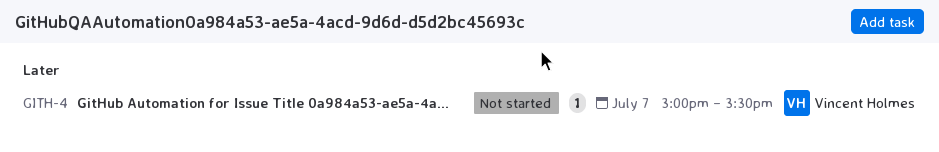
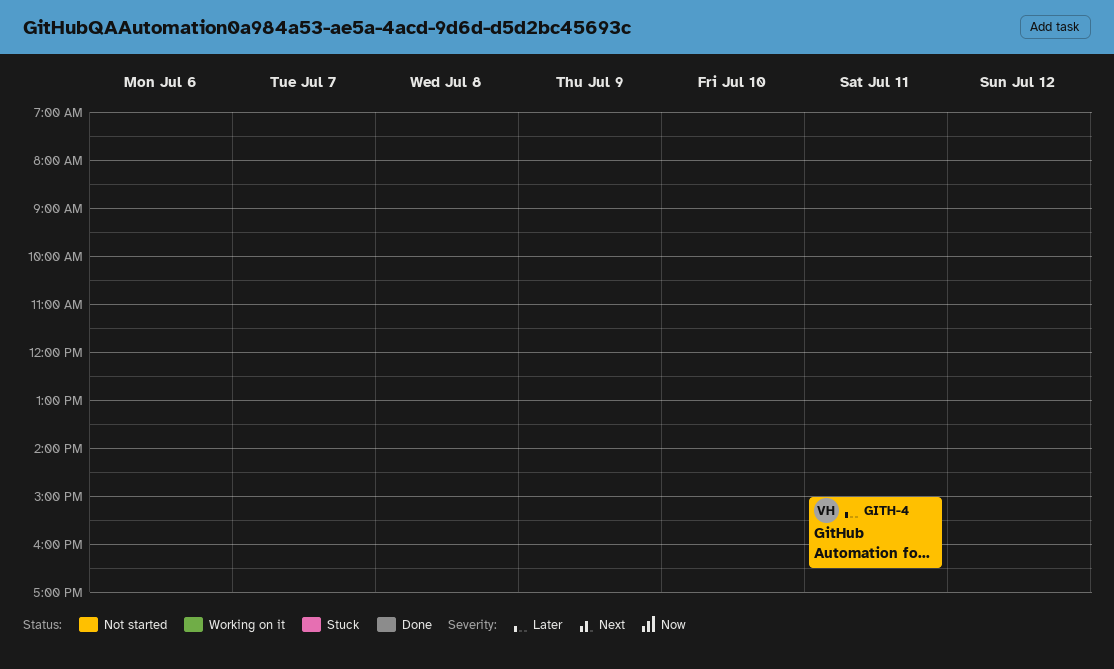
GITH-4, day: Jul 7 -> Jul 11
GITH-4, ends: 15:30 -> 16:30

